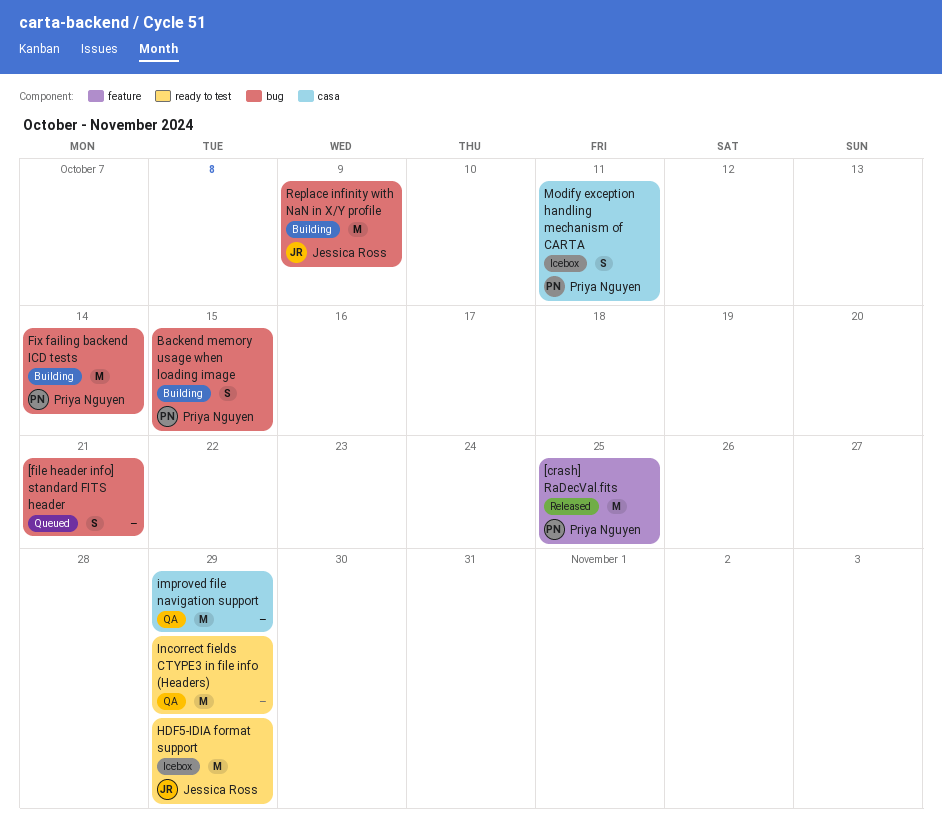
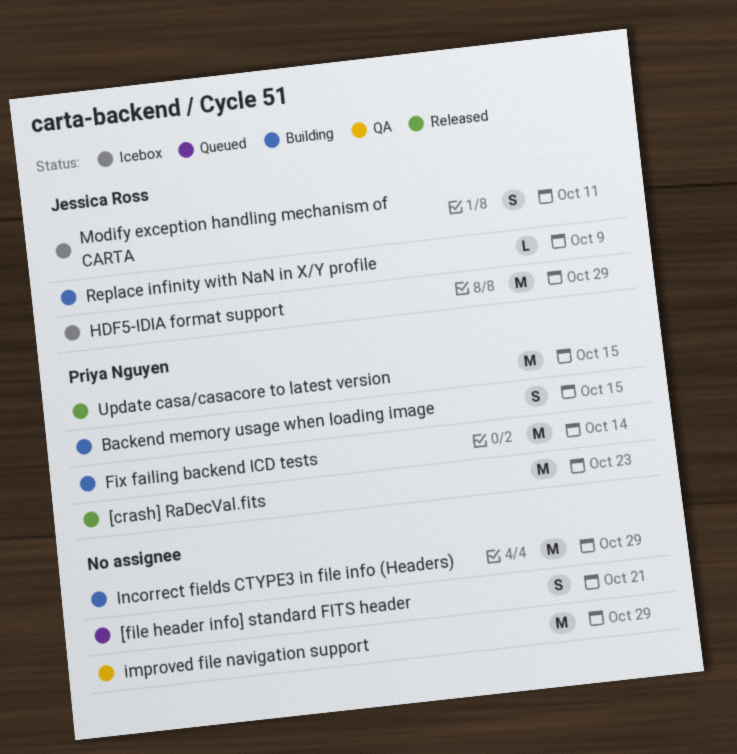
[crash] RaDecVal.fits, due: Oct 25 -> Oct 23
Incorrect fields CTYPE3 in file info (Headers), status: QA -> Building
Modify exception handling mechanism of CARTA, owner: Priya Nguyen -> Jessica Ross
Replace infinity with NaN in X/Y profile, estimate: M -> L
Update casa/casacore to latest version: none -> present

